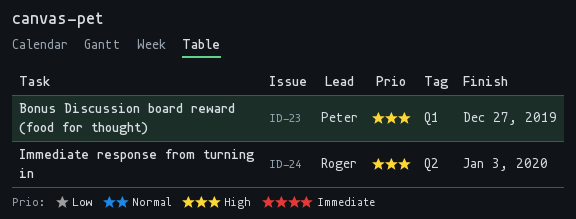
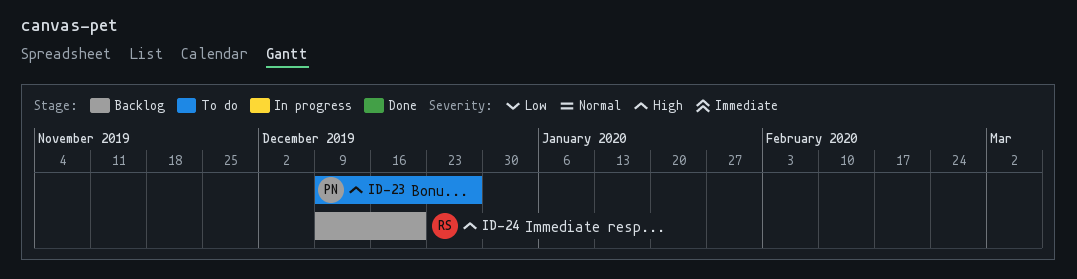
ID-24, due: Jan 3 -> Dec 20

